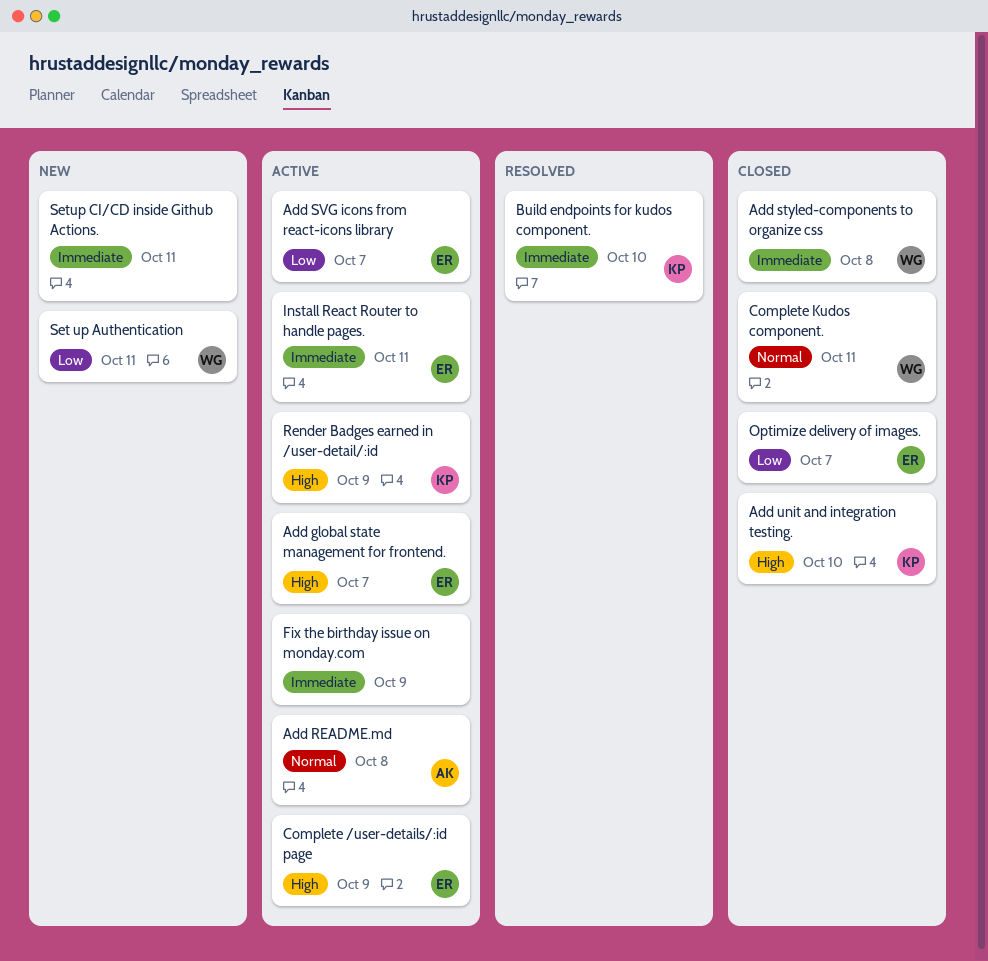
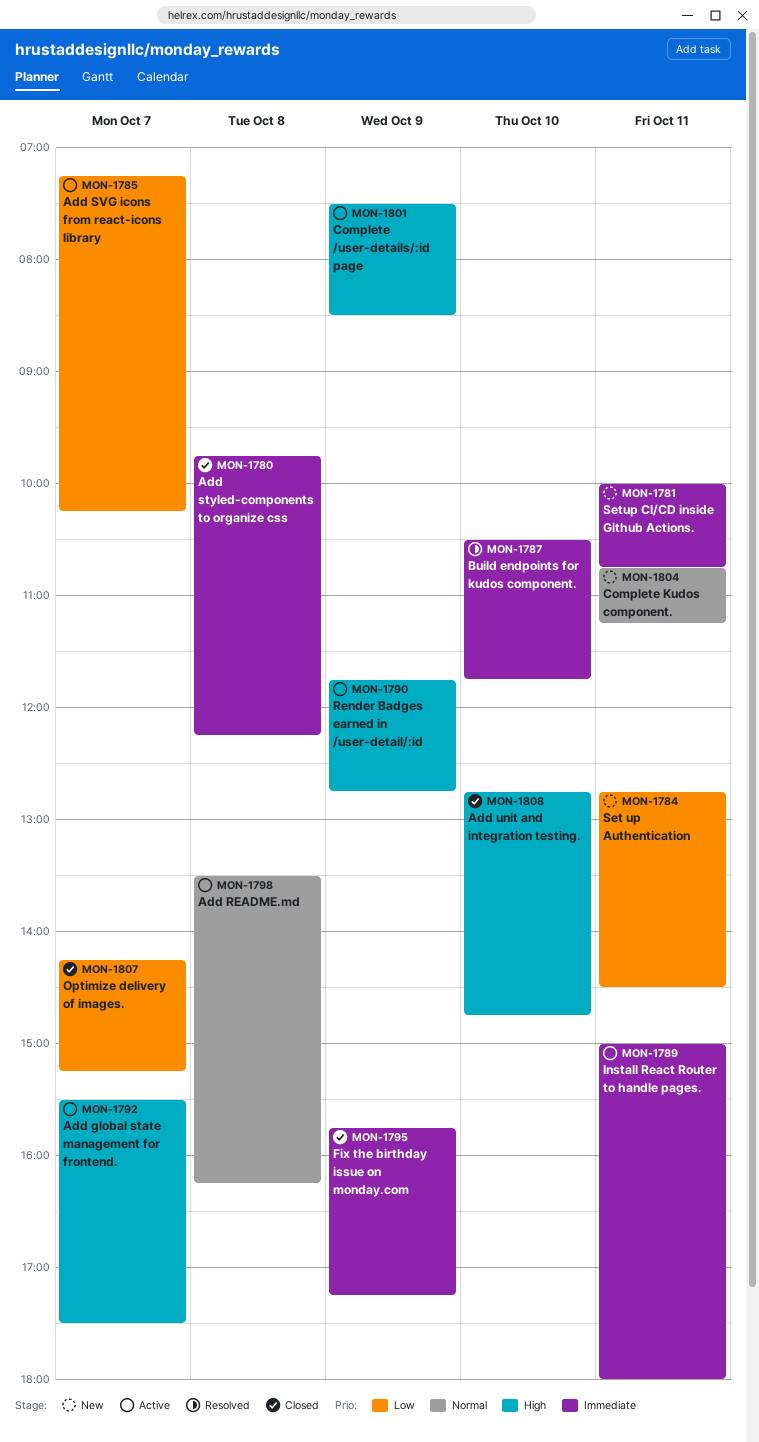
Complete Kudos component., status: Closed -> New
Fix the birthday issue on monday.com, status: Active -> Closed

